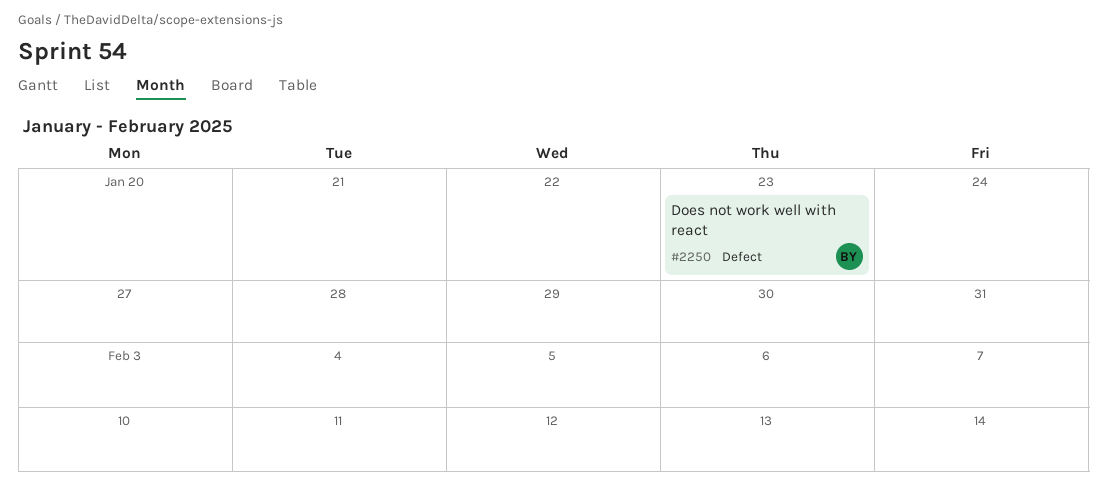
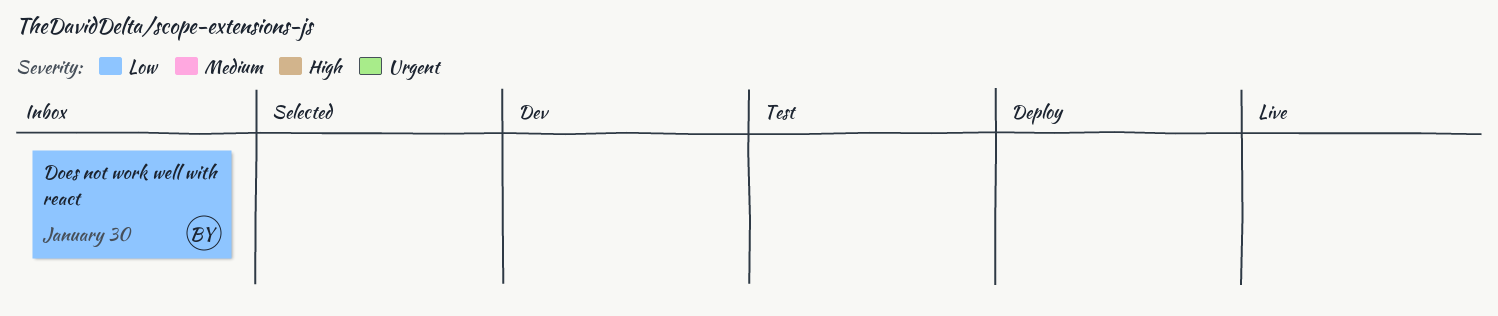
Does not work well with react, due: Jan 23 -> Jan 30

